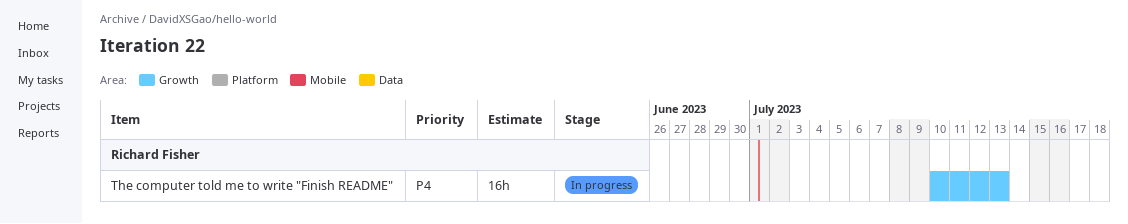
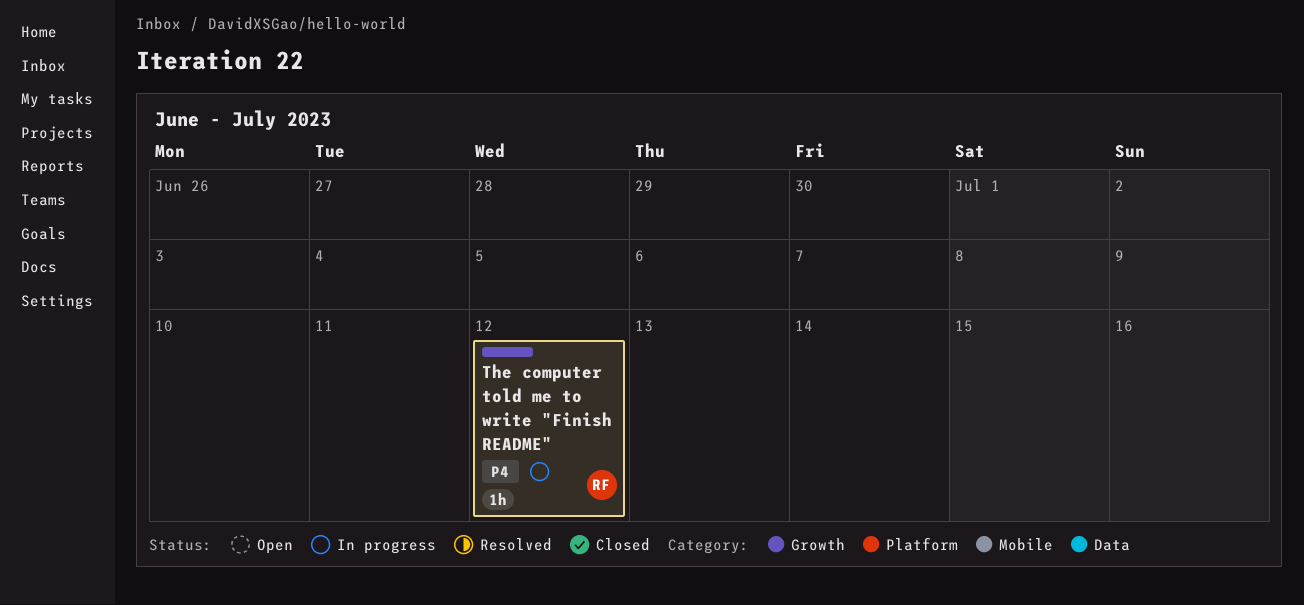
The computer told me to write "Finish README", estimate: 16h -> 1h
The computer told me to write "Finish README", due: Jul 13 -> Jul 12

